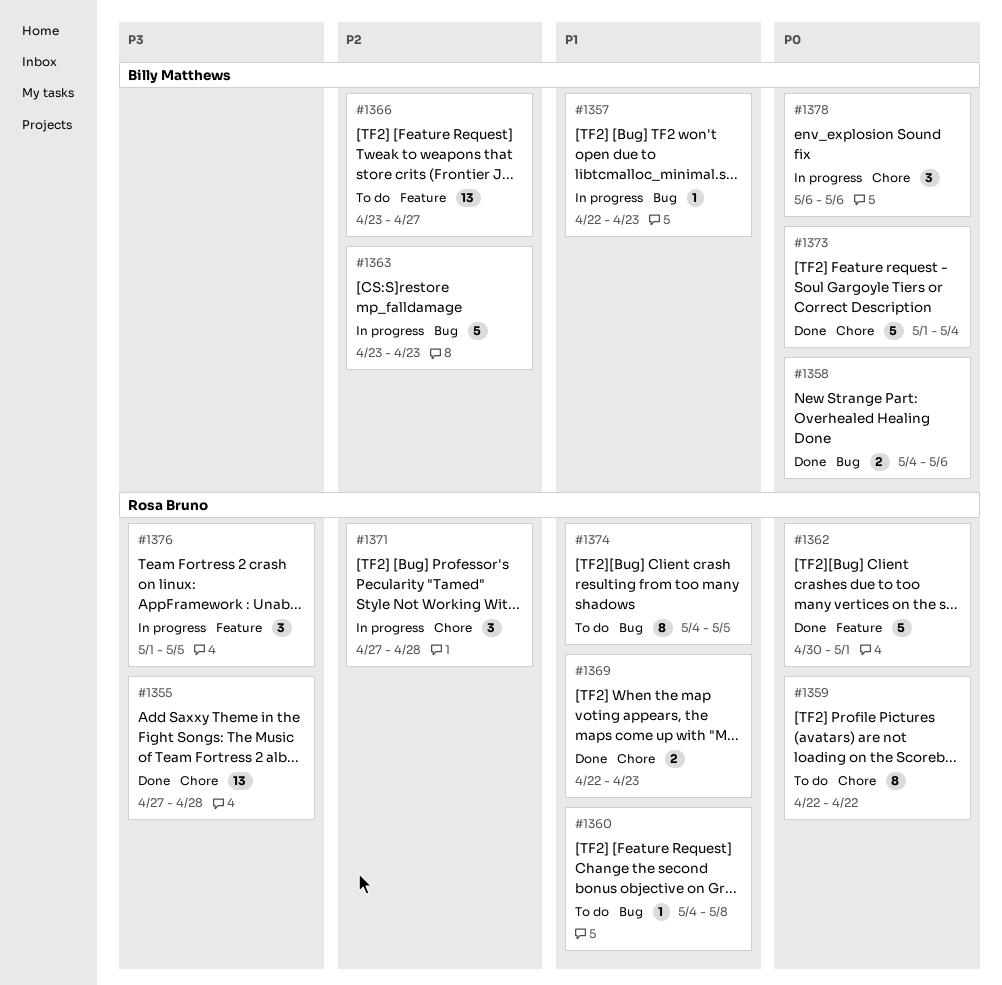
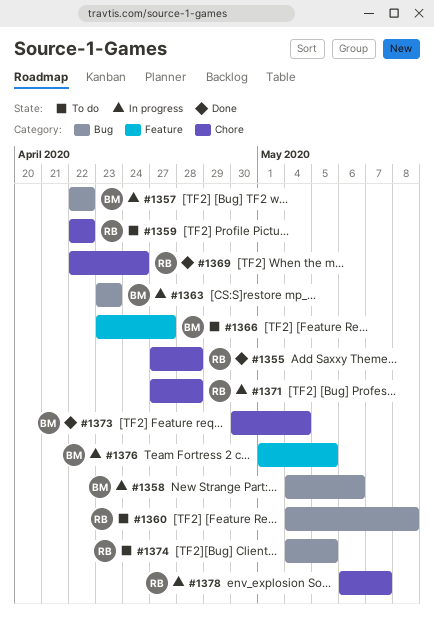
#1357, due: Apr 23 -> Apr 22
#1358, status: Done -> In progress
#1362: present -> none
#1369, due: Apr 23 -> Apr 24
#1373, start: May 1 -> Apr 30
#1376, owner: Rosa Bruno -> Billy Matthews
#1378, owner: Billy Matthews -> Rosa Bruno
#1378, due: May 6 -> May 7

